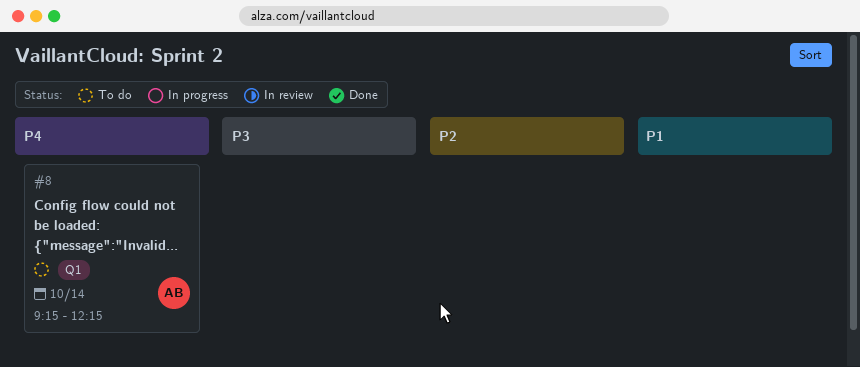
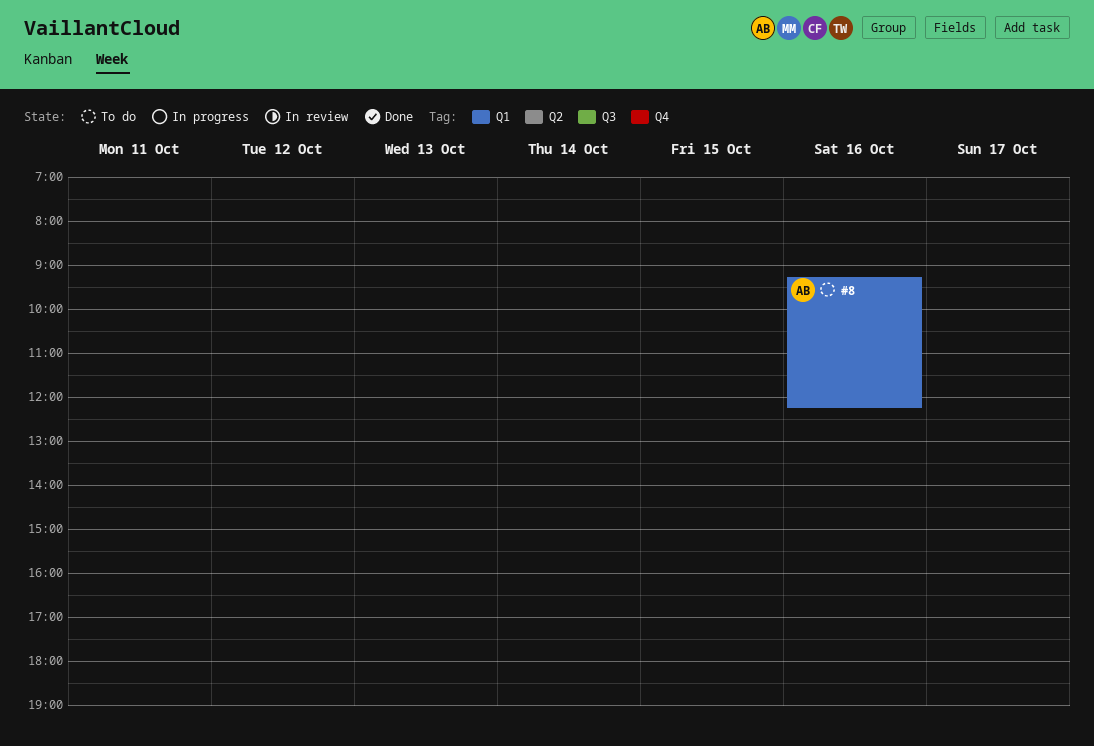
#8, day: Oct 14 -> Oct 16

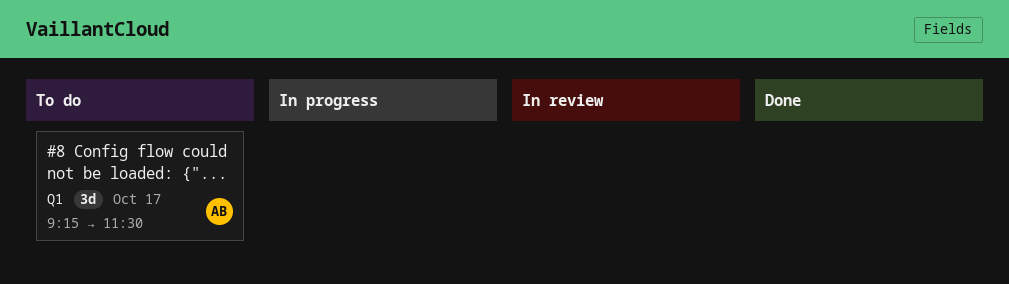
#8, day: Oct 16 -> Oct 17
#8, ends: 12:15 -> 11:30

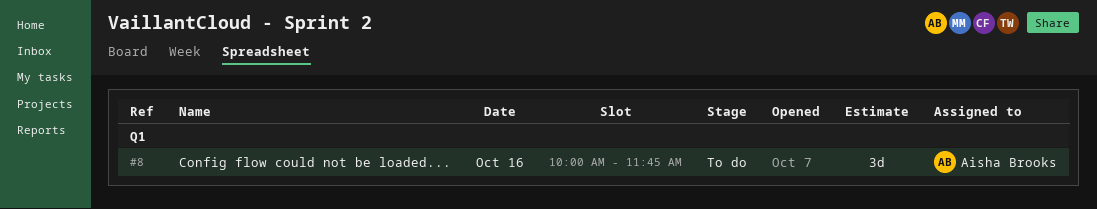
#8, day: Oct 17 -> Oct 16
#8, begins: 09:15 -> 10:00
#8, ends: 11:30 -> 11:45

